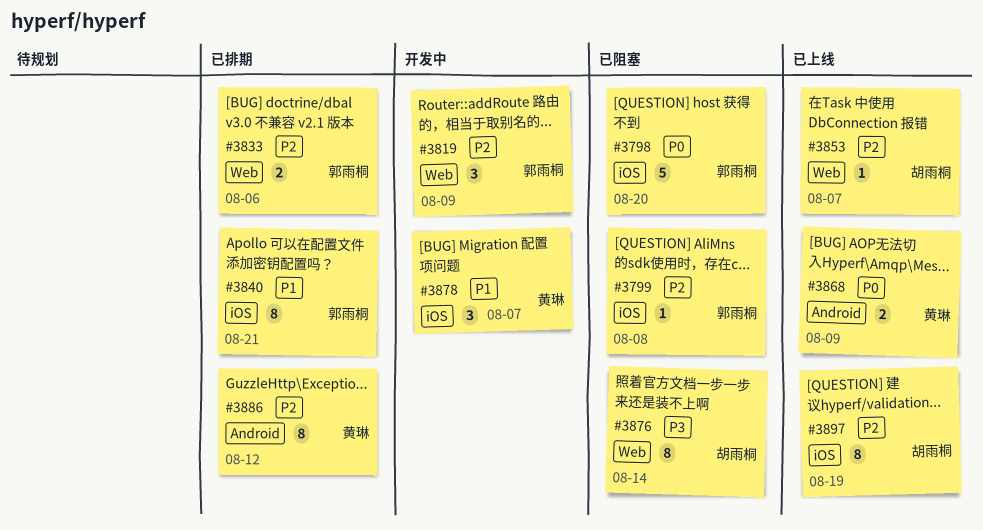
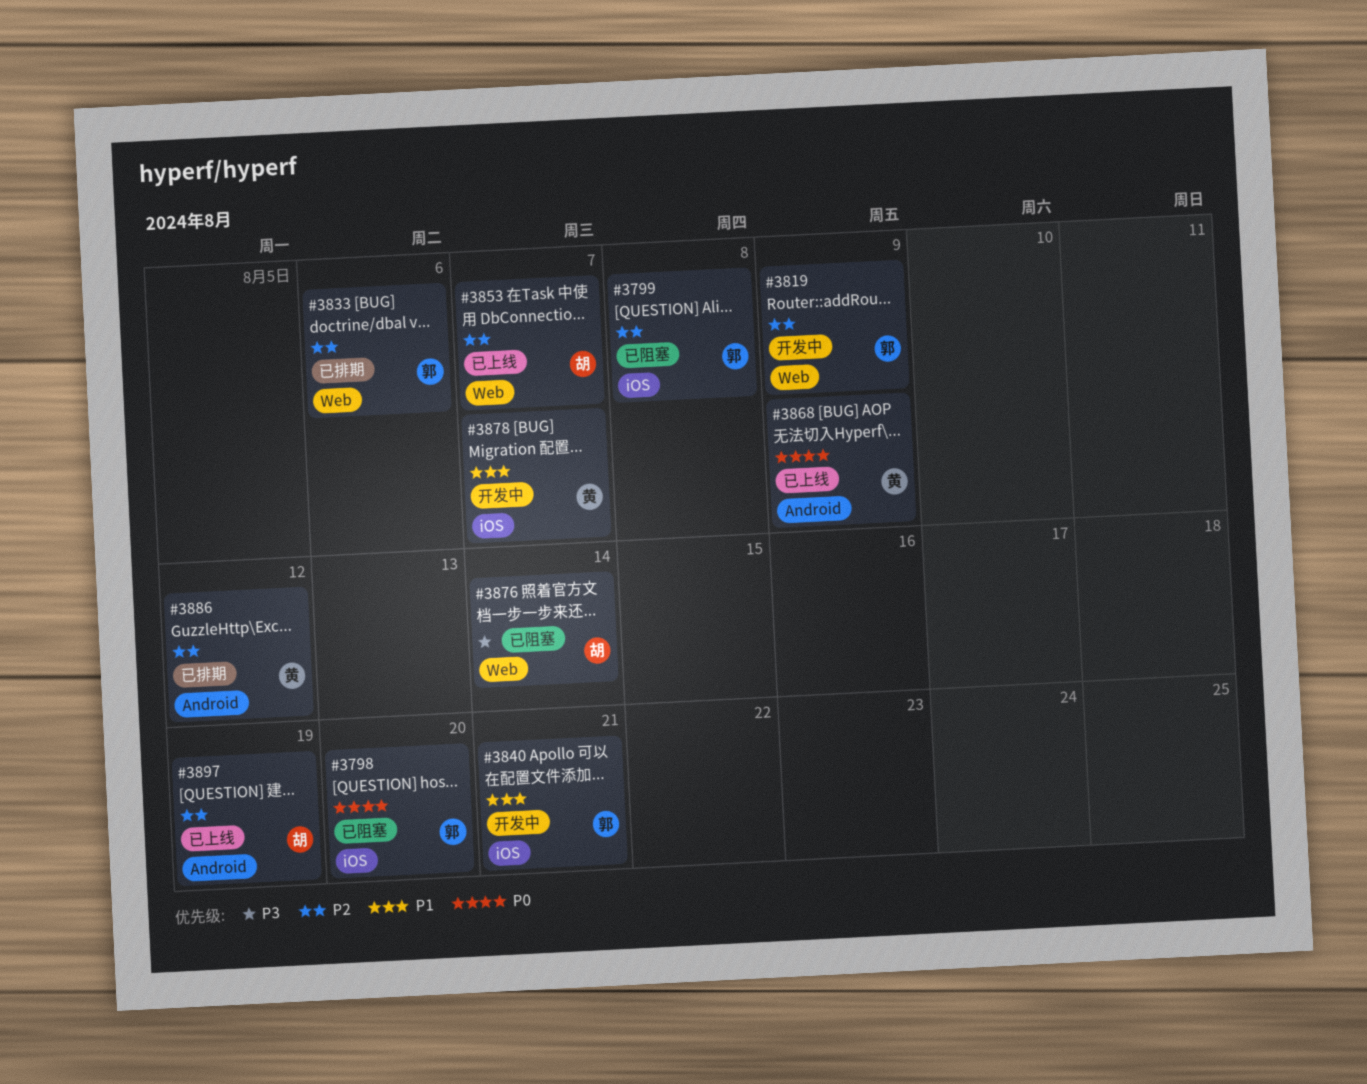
#3840, status: 已排期 -> 开发中
#3897, label: iOS -> Android

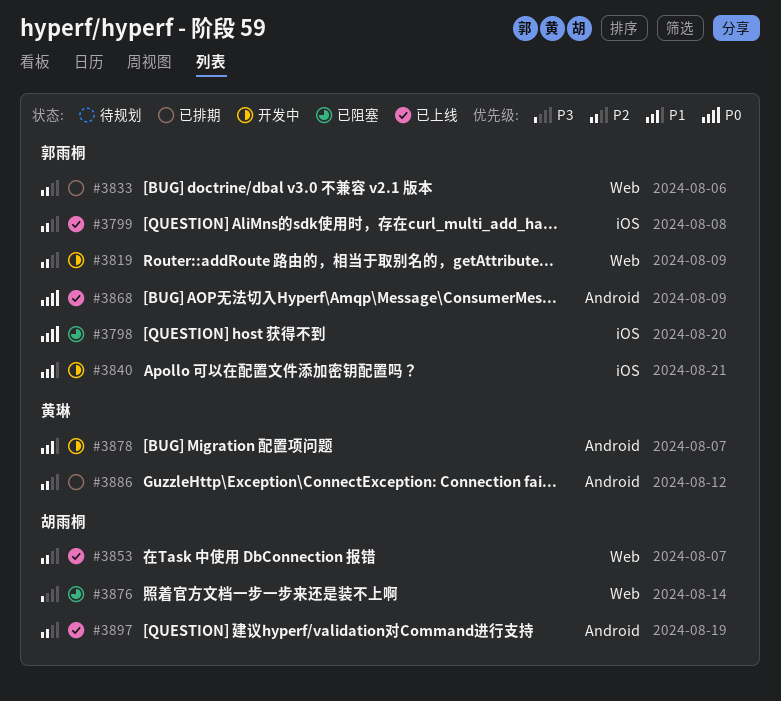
#3799, status: 已阻塞 -> 已上线
#3868, owner: 黄琳 -> 郭雨桐
#3878, label: iOS -> Android

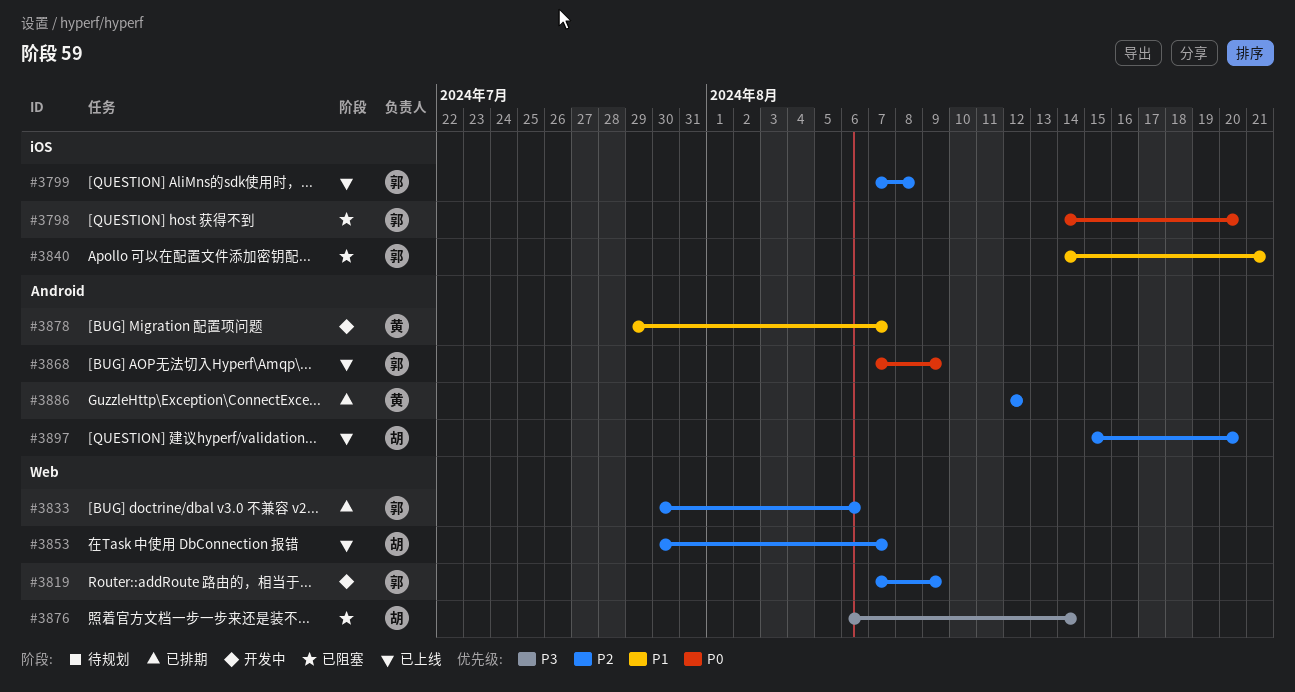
#3840, status: 开发中 -> 已阻塞
#3897, due: Aug 19 -> Aug 20

